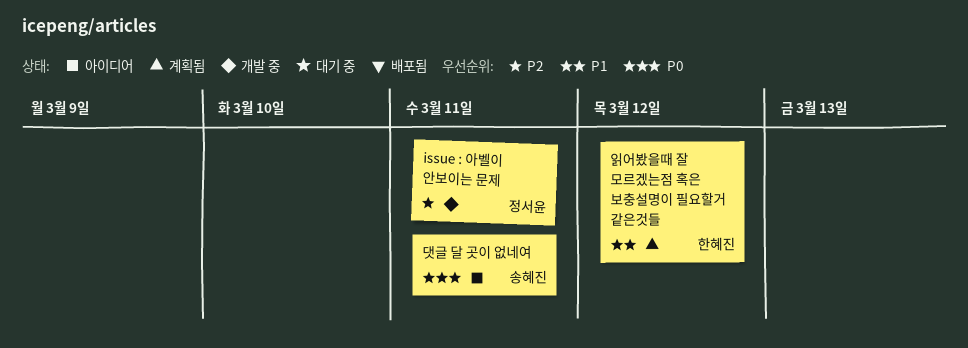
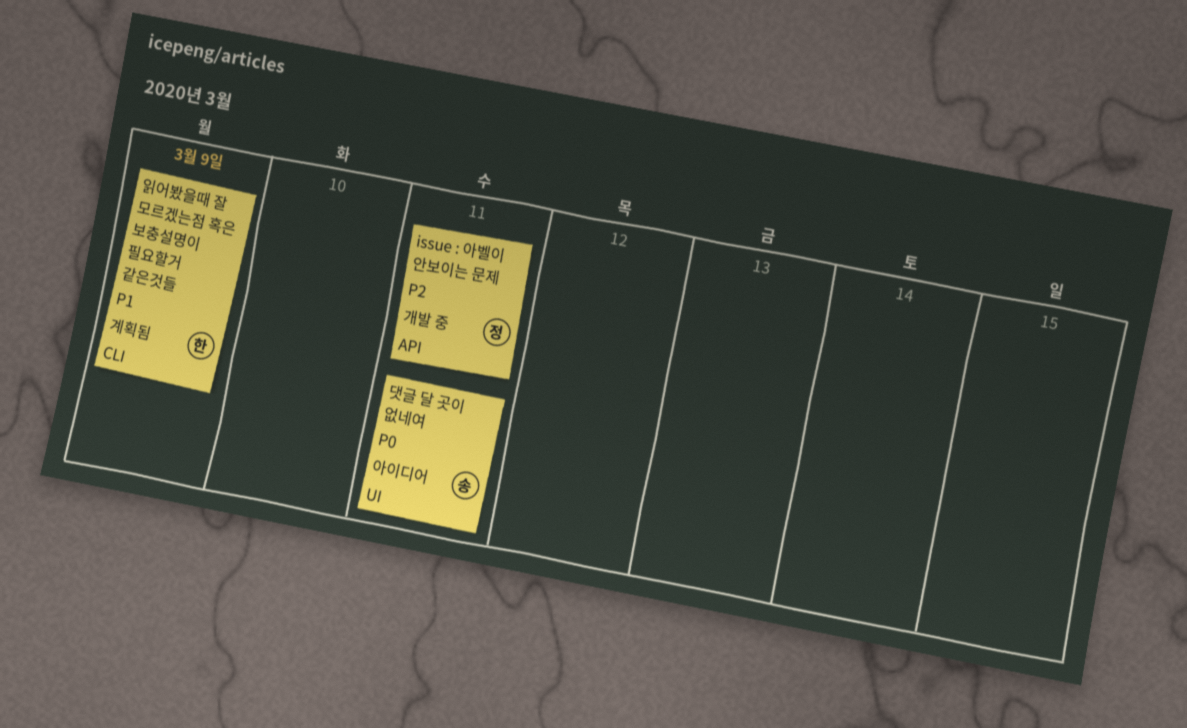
읽어봤을때 잘 모르겠는점 혹은 보충설명이 필요할거 같은것들, due: Mar 12 -> Mar 9

